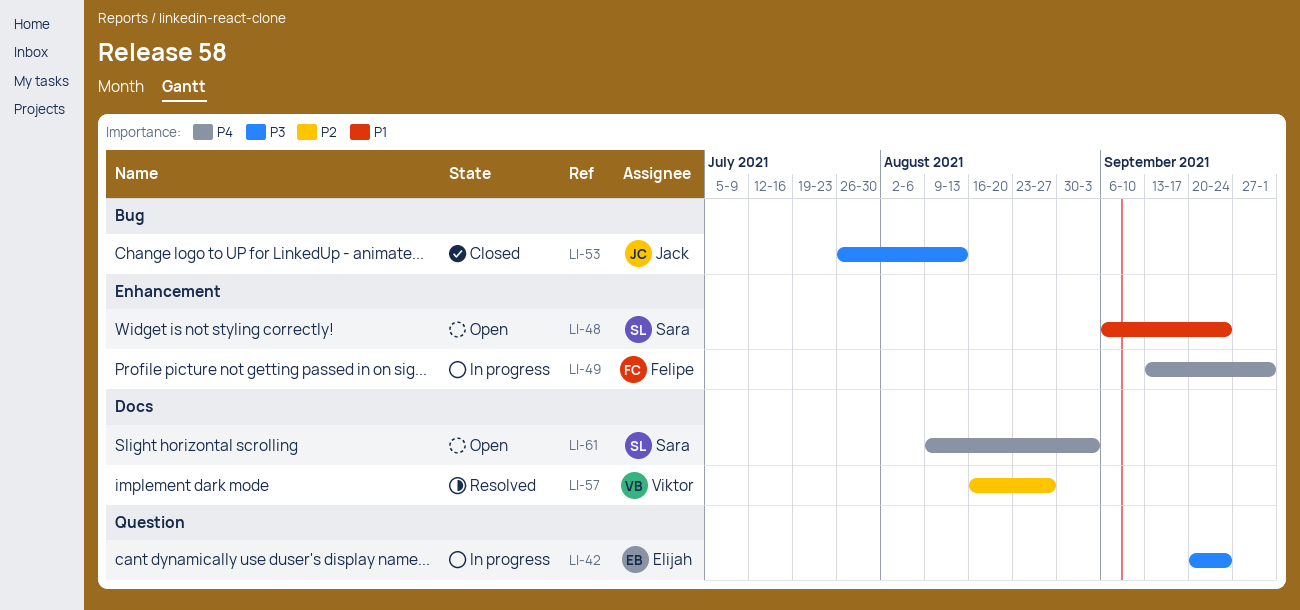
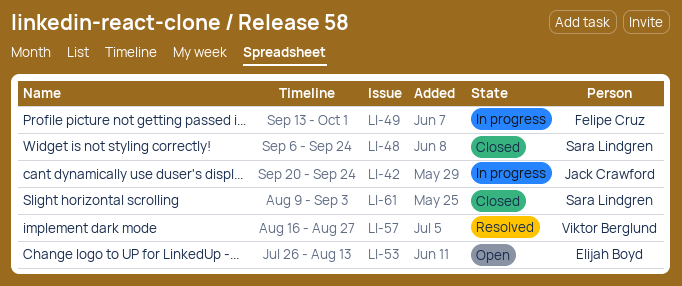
LI-42, owner: Elijah Boyd -> Jack Crawford
LI-48, status: Open -> Closed
LI-53, status: Closed -> Open
LI-53, owner: Jack Crawford -> Elijah Boyd
LI-61, status: Open -> Closed

